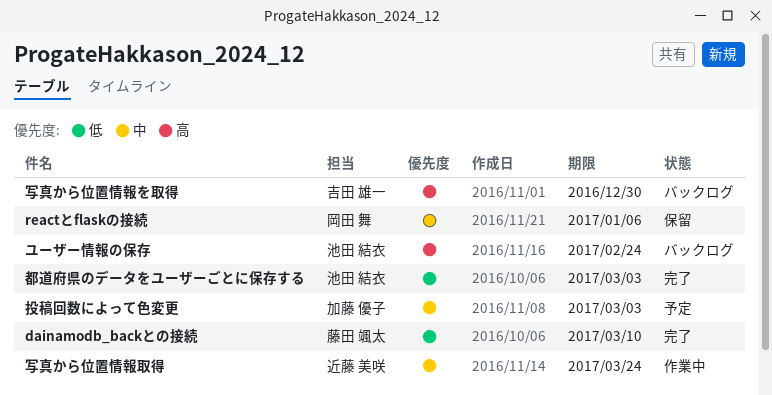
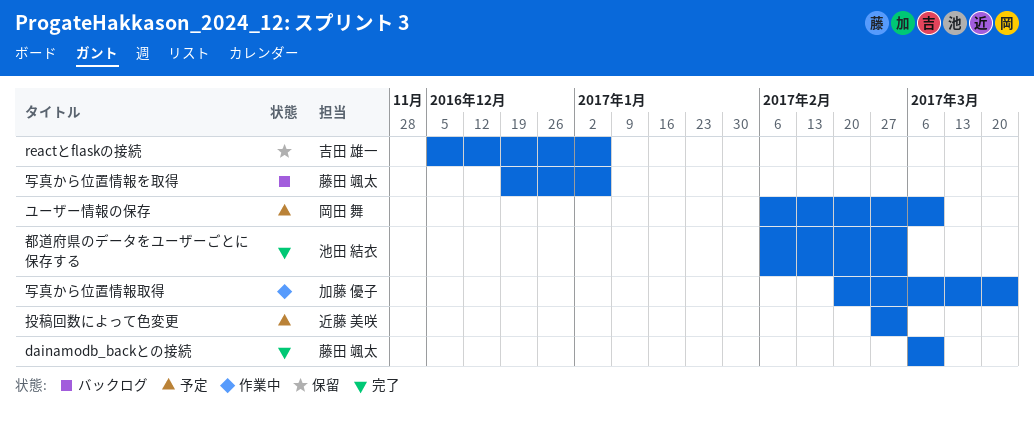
reactとflaskの接続, owner: 岡田 舞 -> 吉田 雄一
ユーザー情報の保存, status: バックログ -> 予定
ユーザー情報の保存, owner: 池田 結衣 -> 岡田 舞
ユーザー情報の保存, due: Feb 24 -> Mar 10
写真から位置情報を取得, owner: 吉田 雄一 -> 藤田 颯太
写真から位置情報を取得, due: Dec 30 -> Jan 6
写真から位置情報取得, owner: 近藤 美咲 -> 加藤 優子
投稿回数によって色変更, owner: 加藤 優子 -> 近藤 美咲

